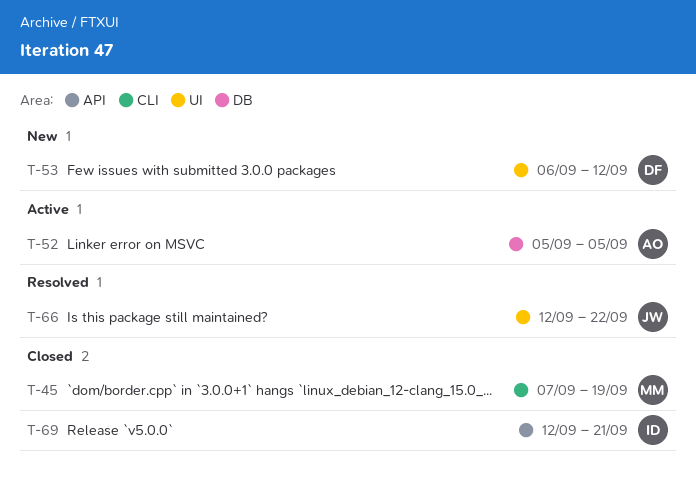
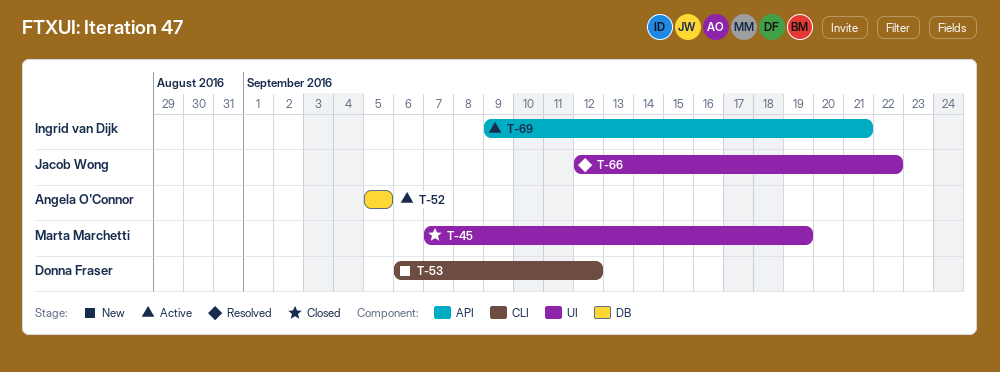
T-45, label: CLI -> UI
T-53, label: UI -> CLI
T-69, status: Closed -> Active
T-69, start: Sep 12 -> Sep 9

